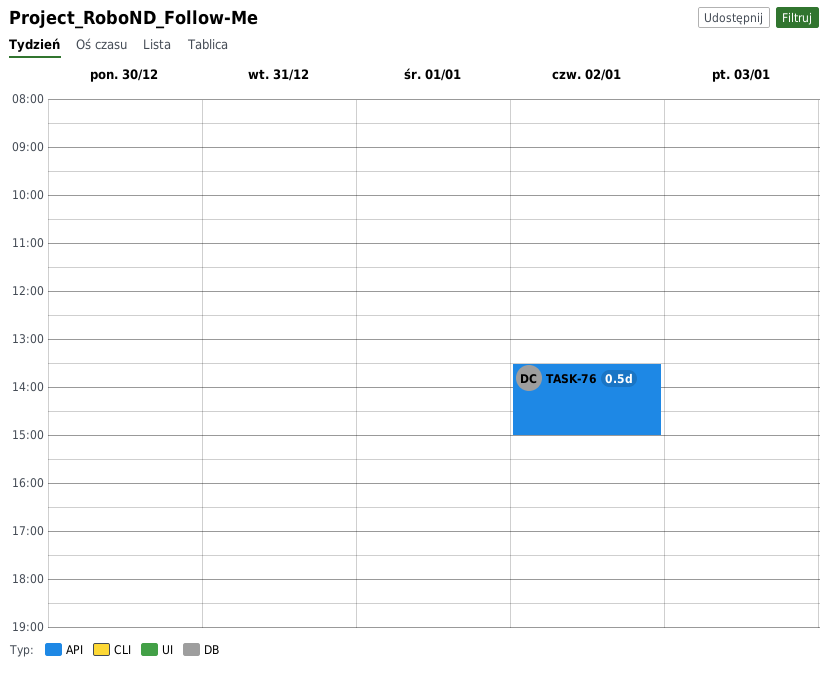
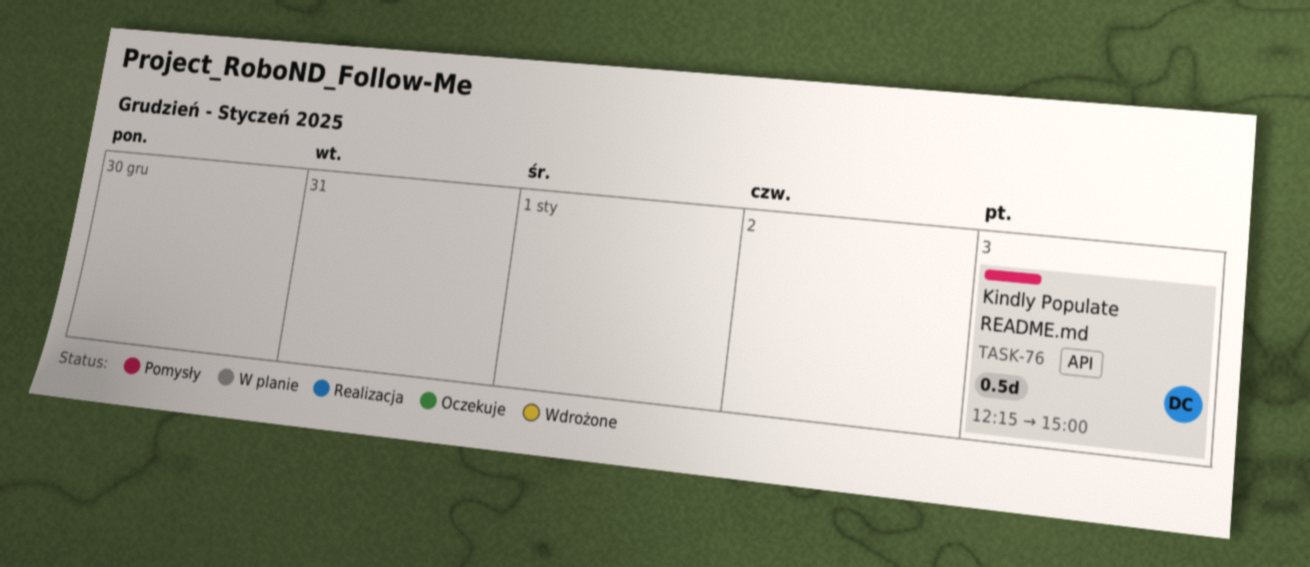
TASK-76, day: Jan 2 -> Jan 3
TASK-76, begins: 13:30 -> 12:15

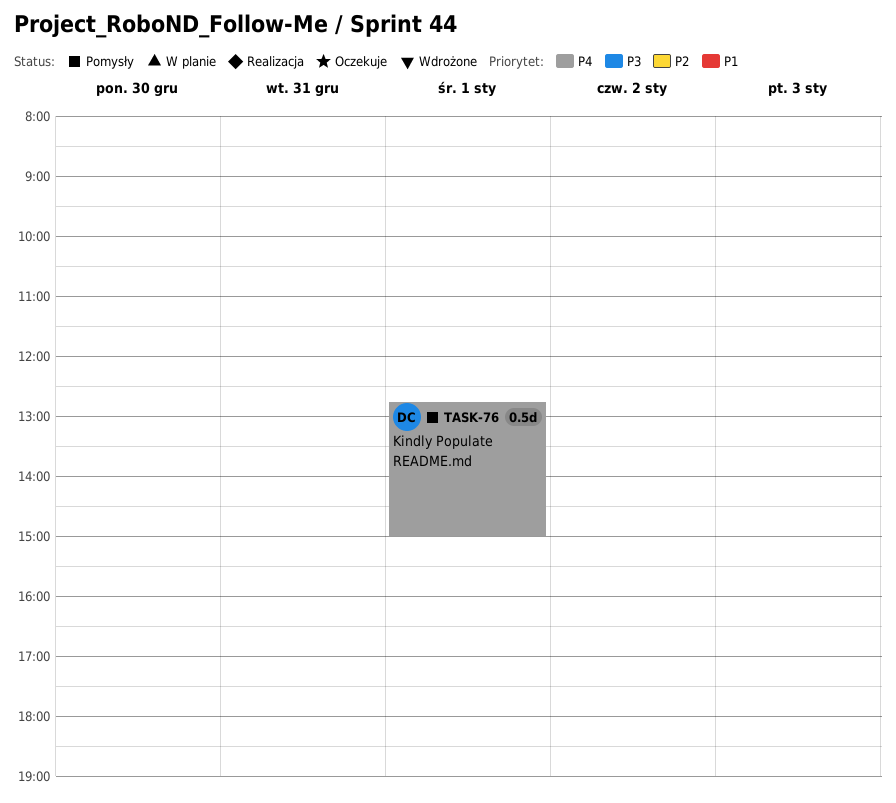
TASK-76, day: Jan 3 -> Jan 1
TASK-76, begins: 12:15 -> 12:45

